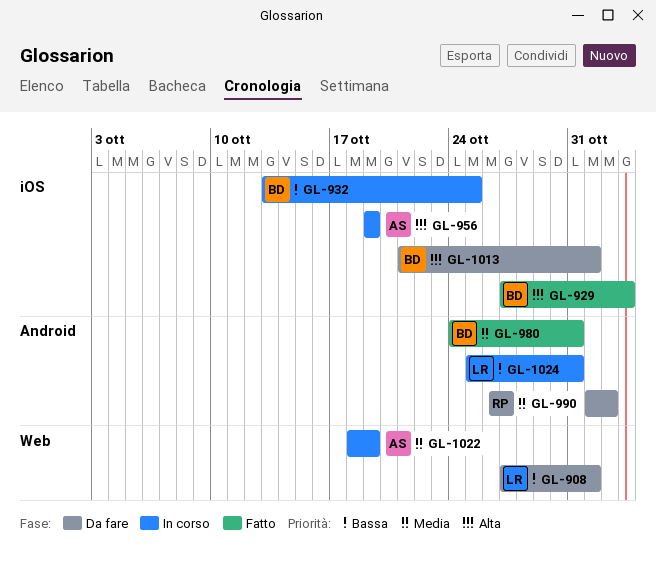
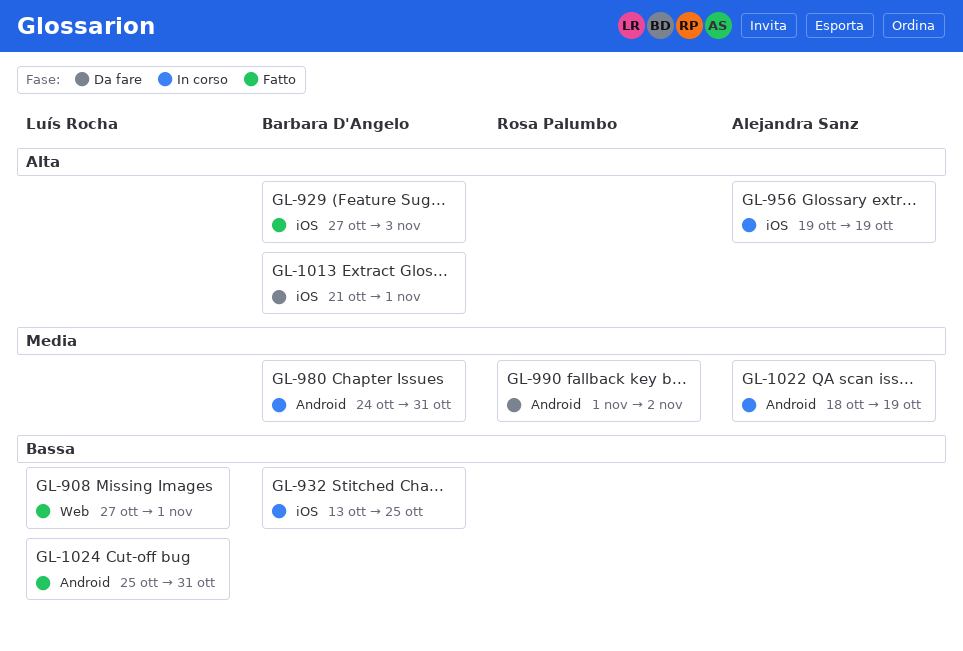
GL-908, status: Da fare -> Fatto
GL-980, status: Fatto -> In corso
GL-1022, label: Web -> Android
GL-1024, status: In corso -> Fatto

